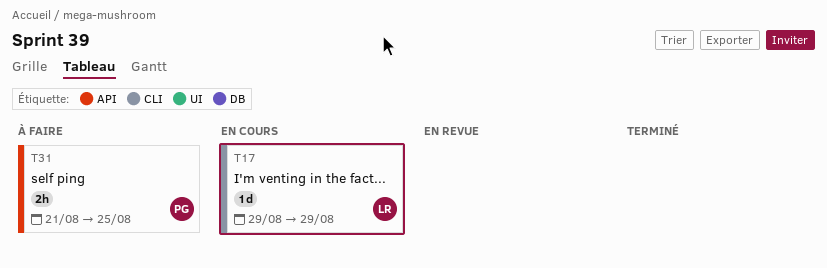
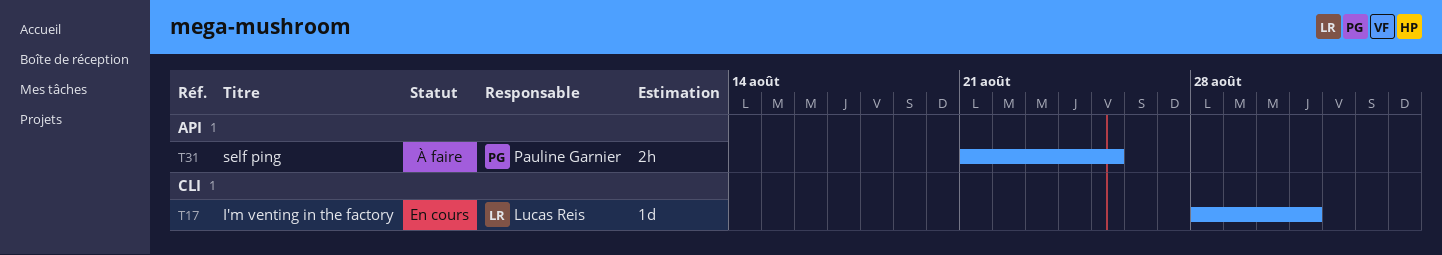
T17, start: Aug 29 -> Aug 28
T17, due: Aug 29 -> Aug 31

